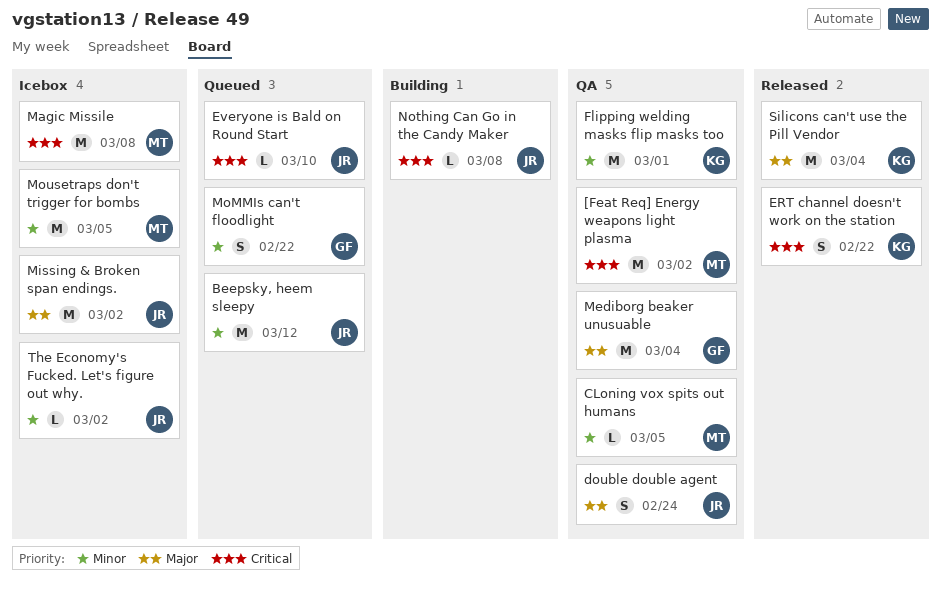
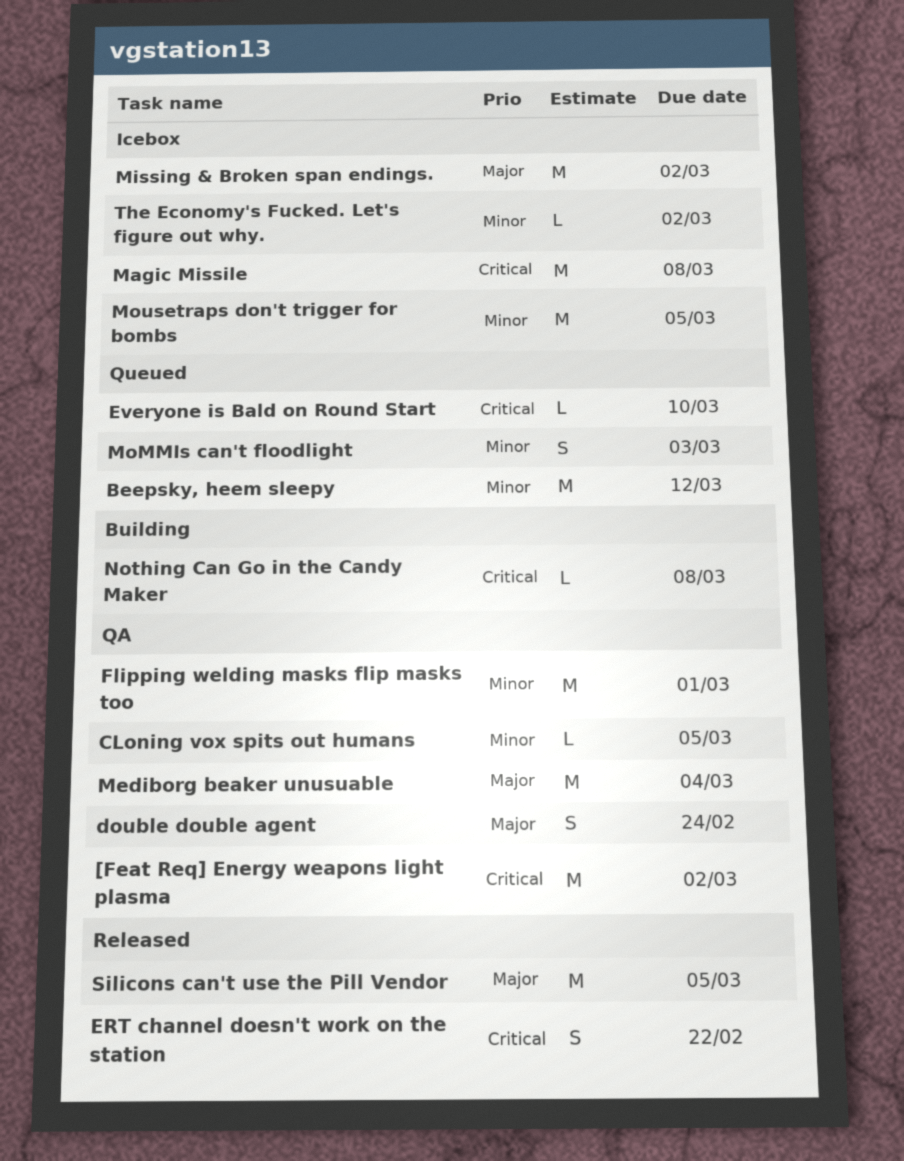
MoMMIs can't floodlight, due: Feb 22 -> Mar 3
Silicons can't use the Pill Vendor, due: Mar 4 -> Mar 5

